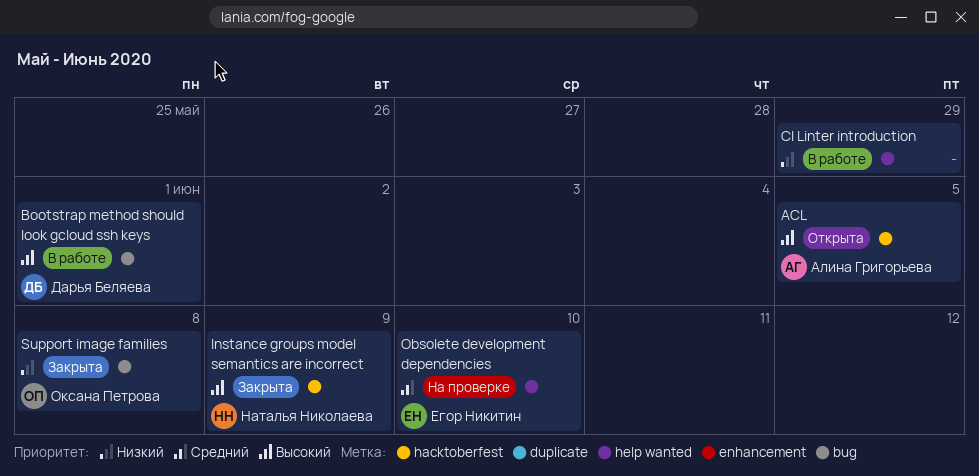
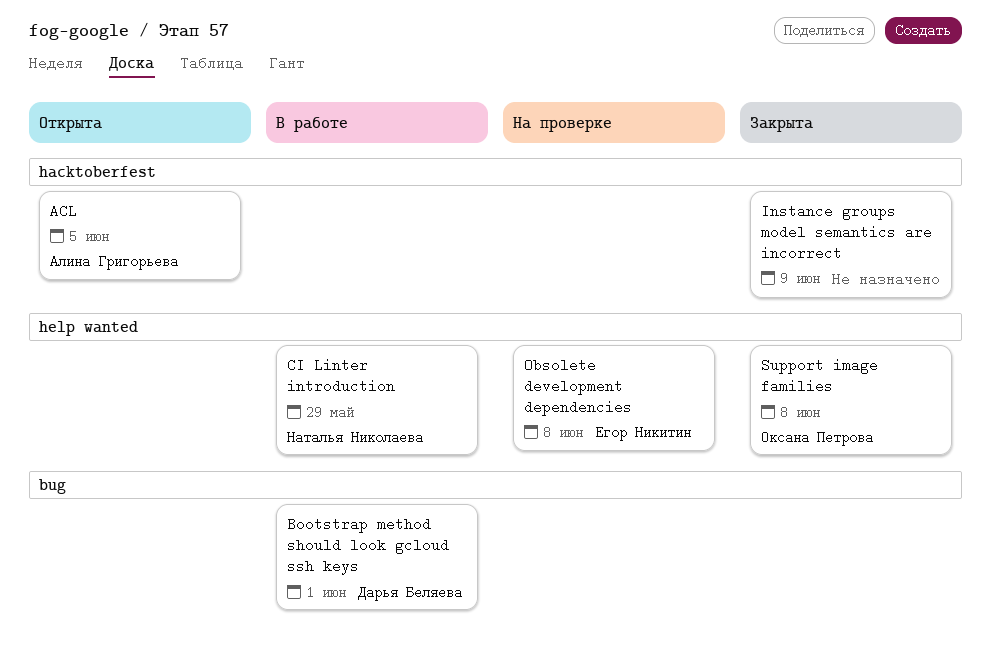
CI Linter introduction, owner: none -> Наталья Николаева
Instance groups model semantics are incorrect, owner: Наталья Николаева -> none
Obsolete development dependencies, due: Jun 10 -> Jun 8
Support image families, label: bug -> help wanted

